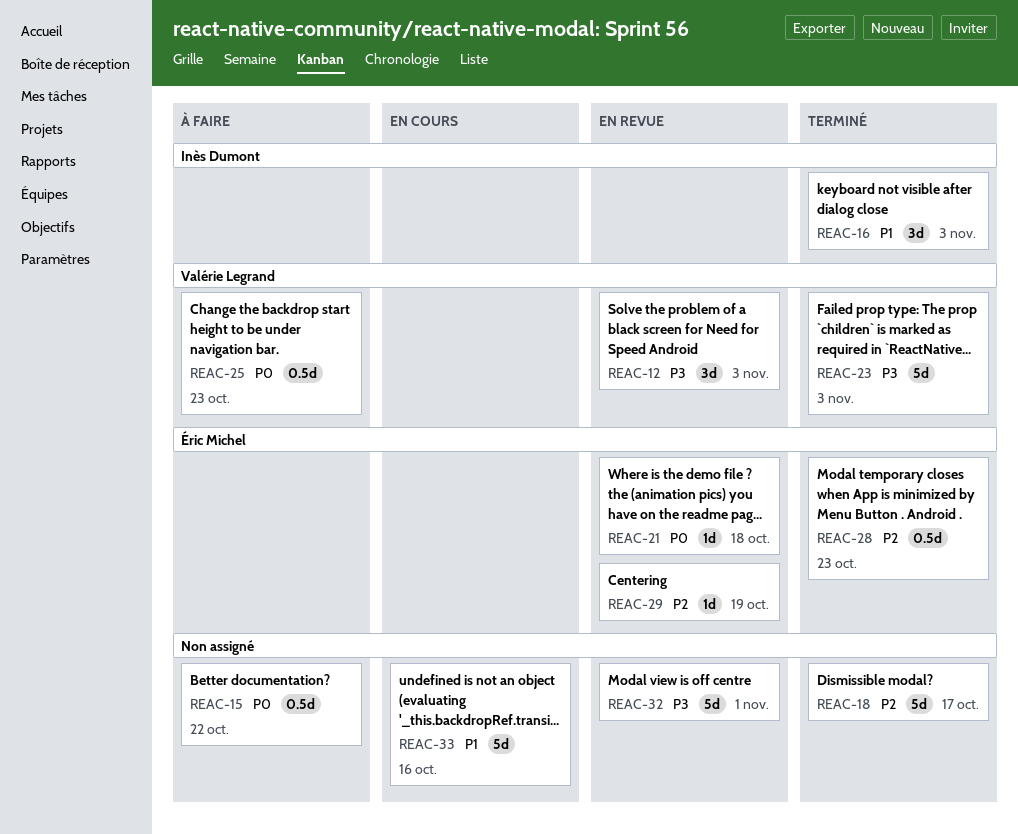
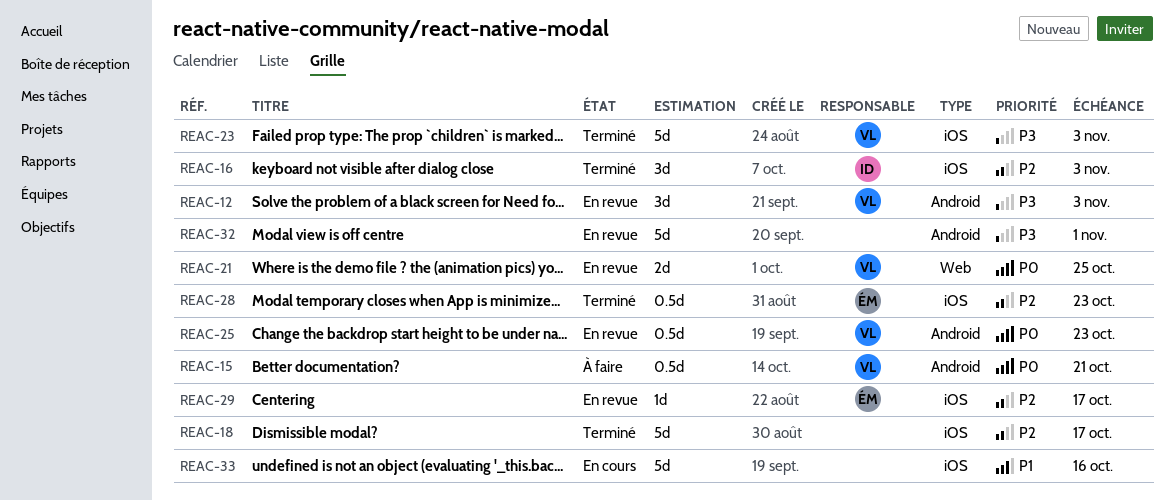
REAC-15, owner: none -> Valérie Legrand
REAC-15, due: Oct 22 -> Oct 21
REAC-16, priority: P1 -> P2
REAC-21, owner: Éric Michel -> Valérie Legrand
REAC-21, estimate: 1d -> 2d
REAC-21, due: Oct 18 -> Oct 25
REAC-25, status: À faire -> En revue
REAC-29, due: Oct 19 -> Oct 17

